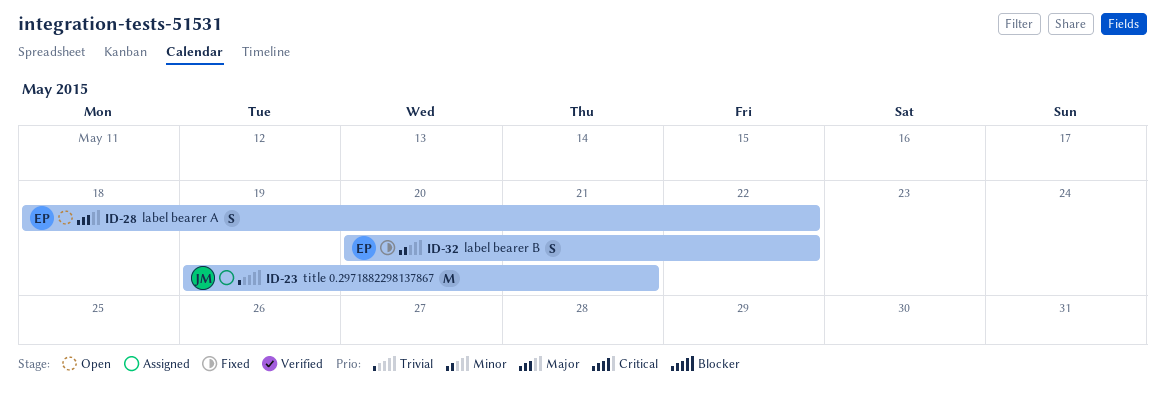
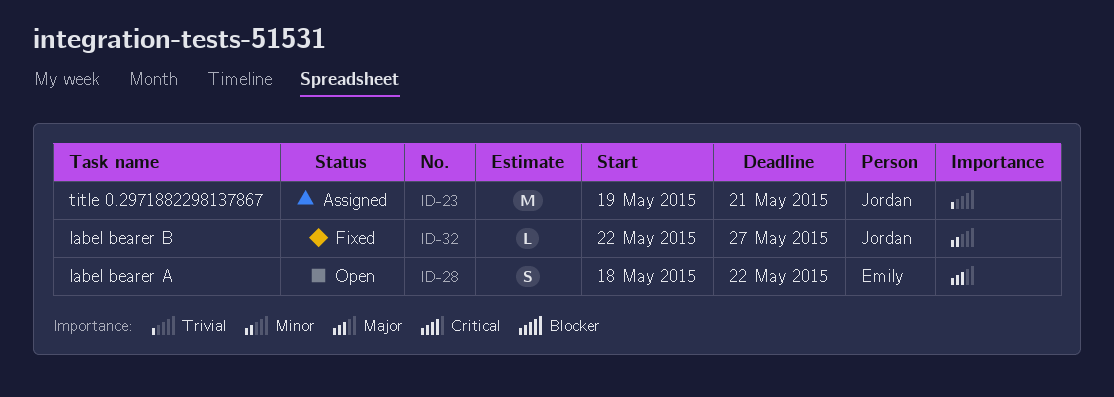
ID-32, owner: Emily -> Jordan
ID-32, estimate: S -> L
ID-32, start: May 20 -> May 22
ID-32, due: May 22 -> May 27

